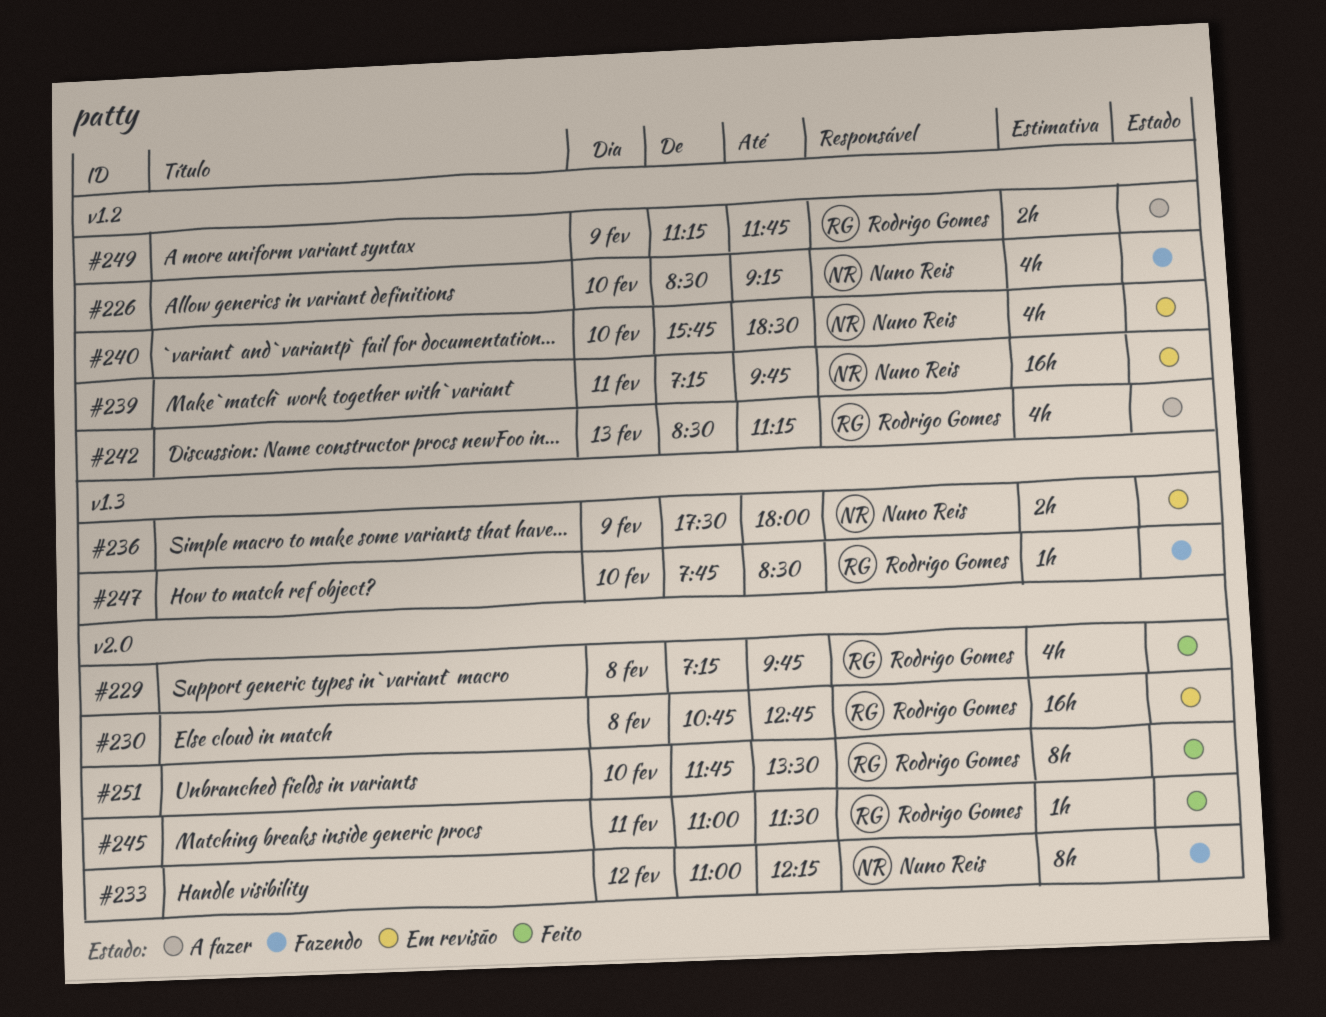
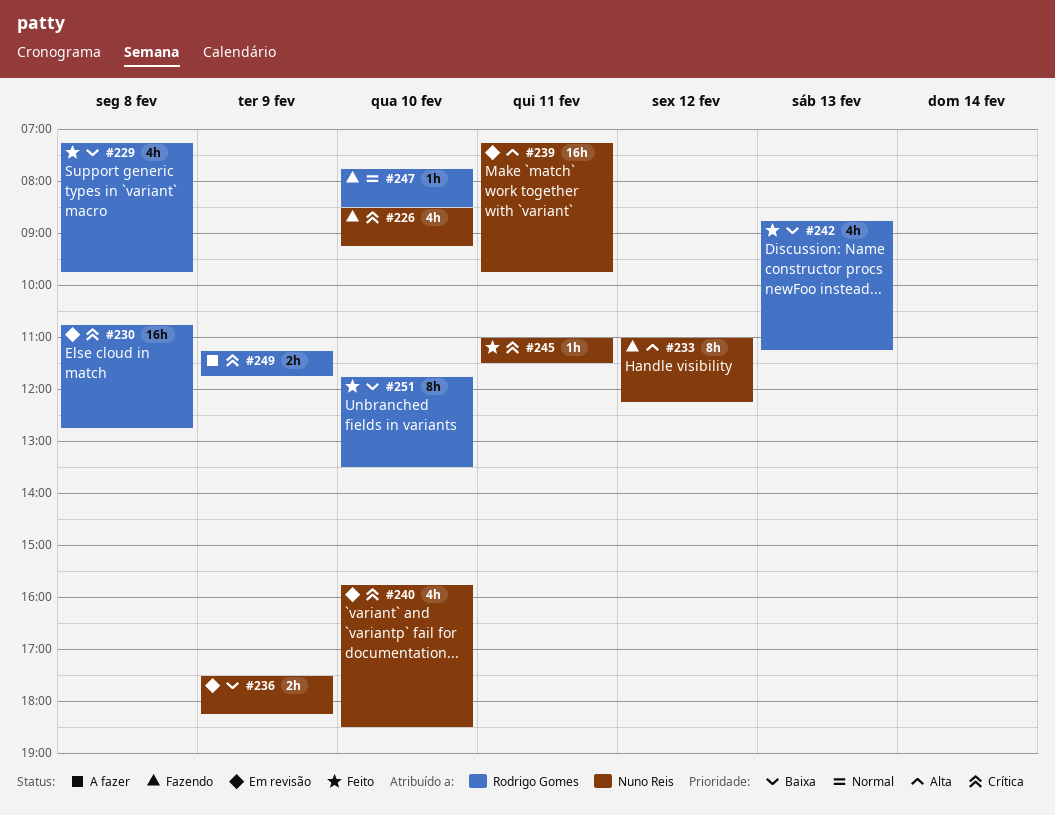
#236, ends: 18:00 -> 18:15
#242, status: A fazer -> Feito
#242, begins: 08:30 -> 08:45
#245, owner: Rodrigo Gomes -> Nuno Reis

